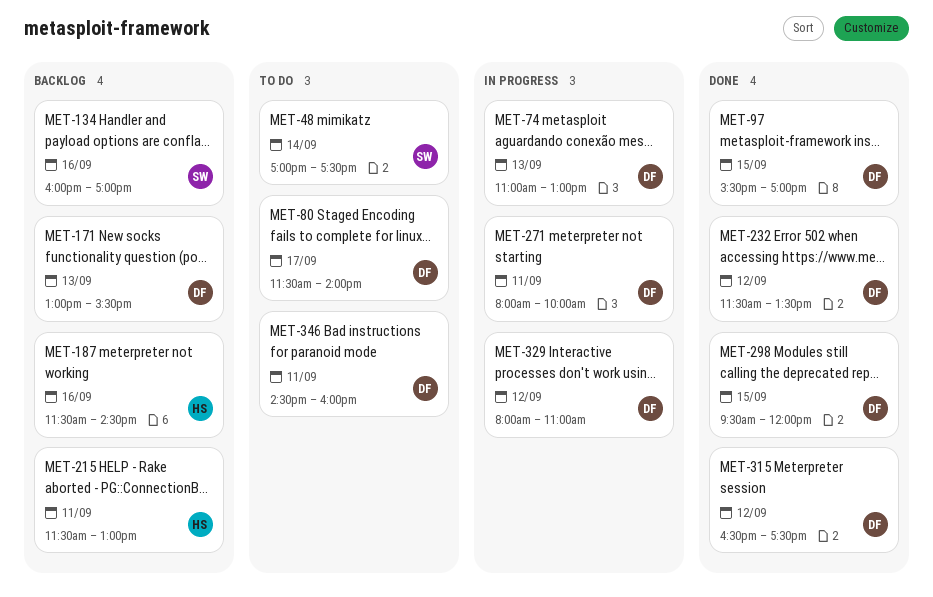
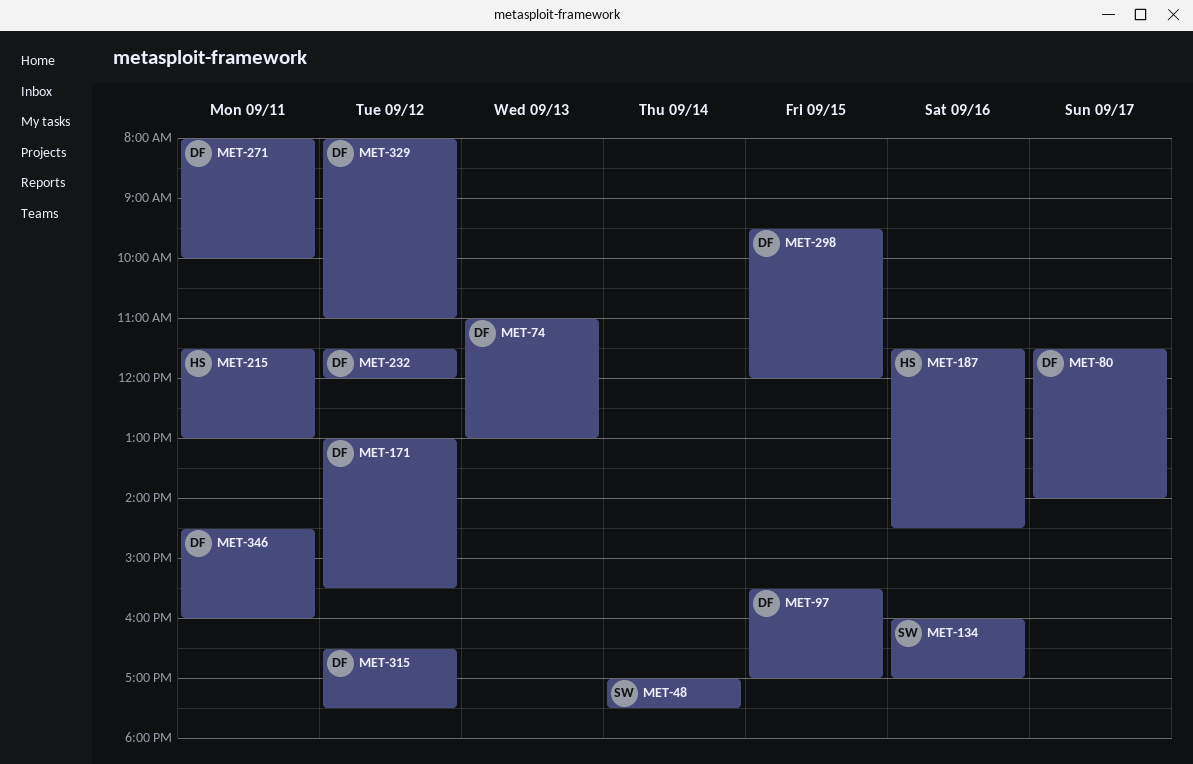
MET-171, day: Sep 13 -> Sep 12
MET-232, ends: 13:30 -> 12:00

